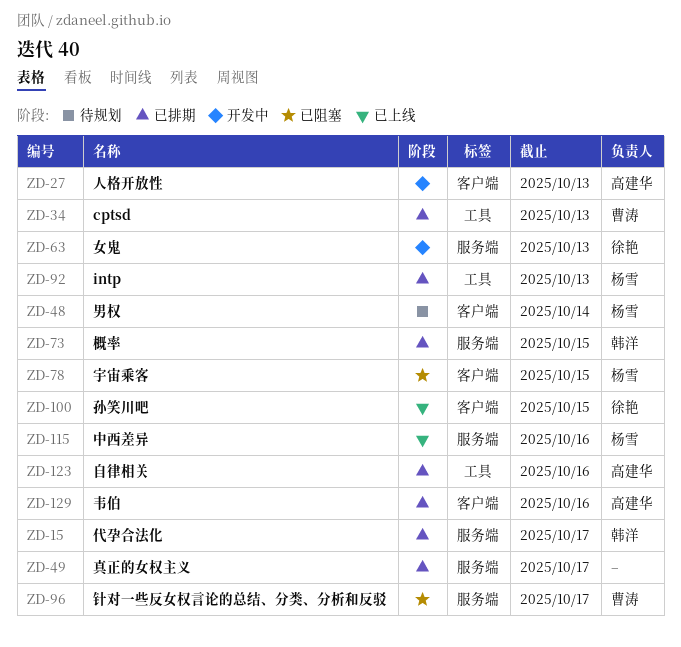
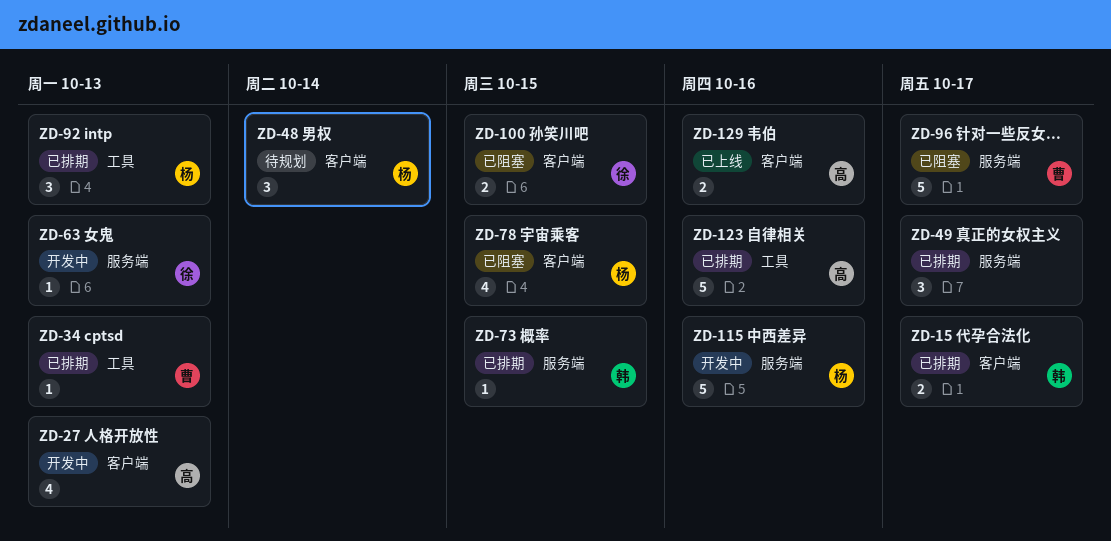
ZD-15, label: 服务端 -> 客户端
ZD-100, status: 已上线 -> 已阻塞
ZD-115, status: 已上线 -> 开发中
ZD-129, status: 已排期 -> 已上线

